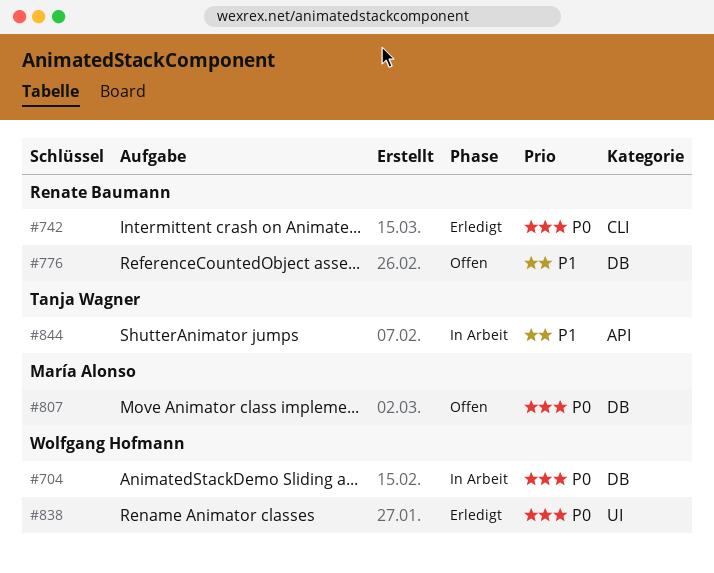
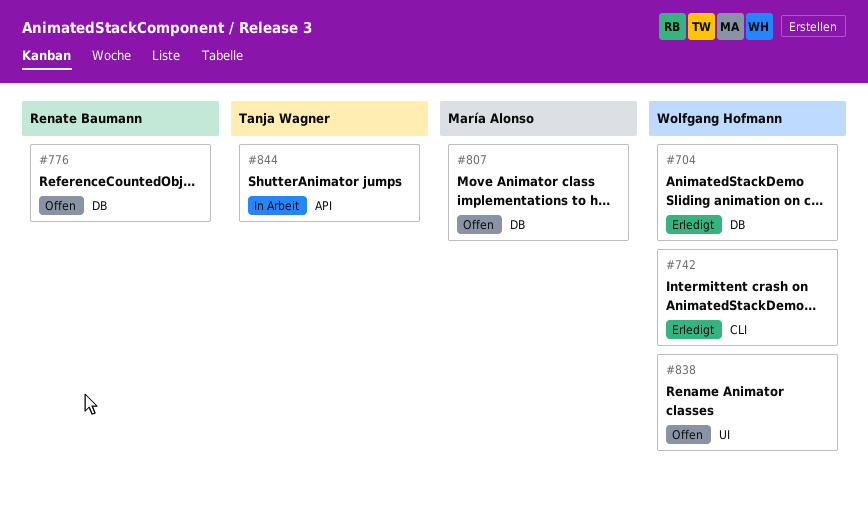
#704, status: In Arbeit -> Erledigt
#742, owner: Renate Baumann -> Wolfgang Hofmann
#838, status: Erledigt -> Offen

